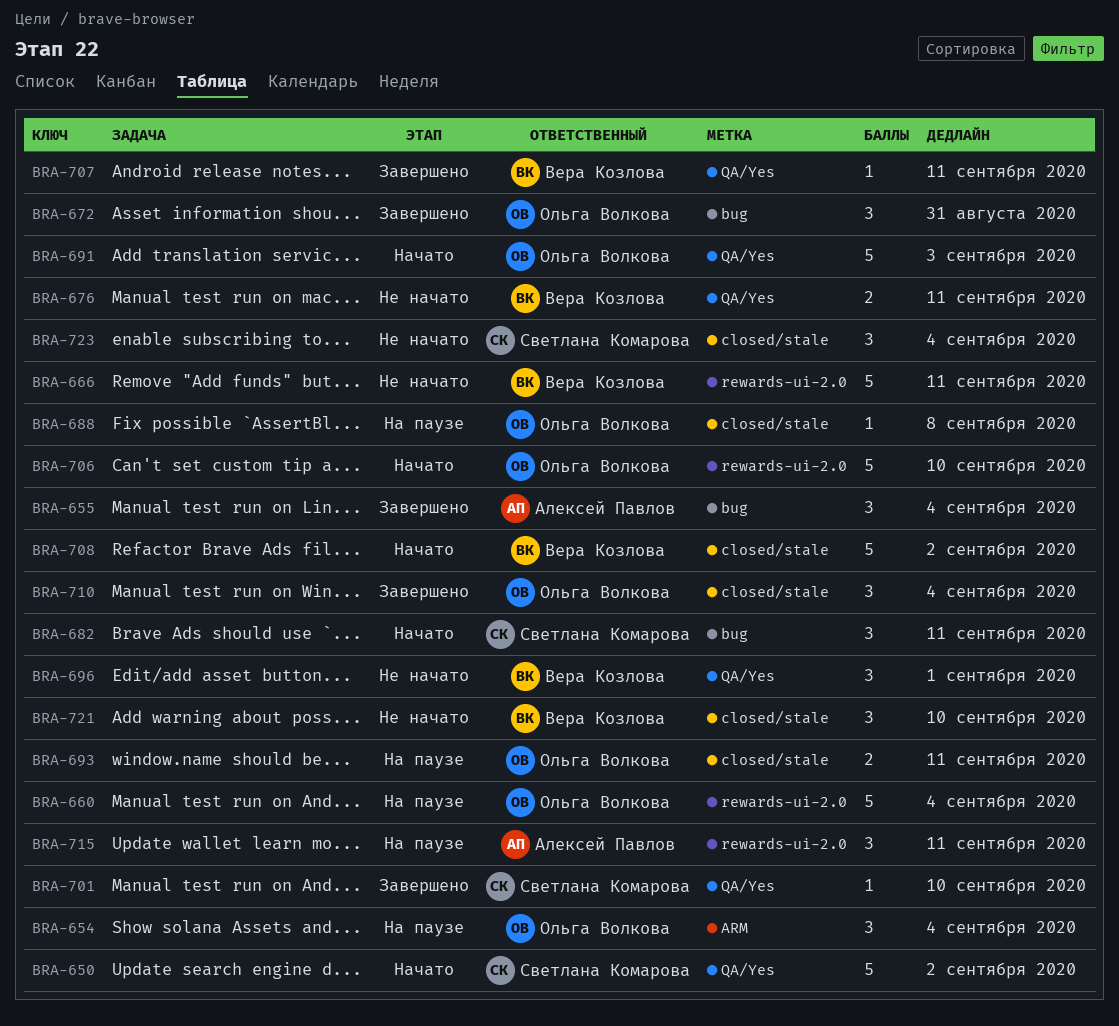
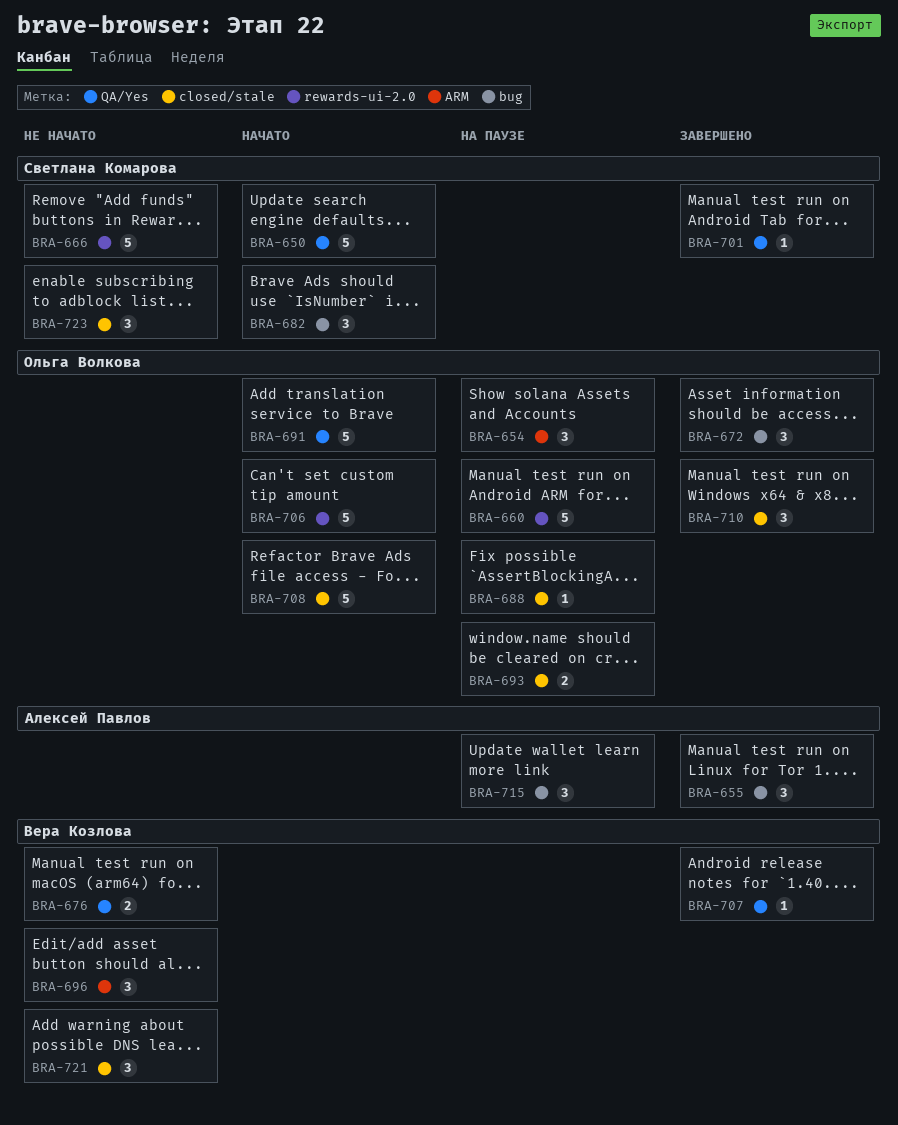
BRA-666, owner: Вера Козлова -> Светлана Комарова
BRA-696, label: QA/Yes -> ARM
BRA-708, owner: Вера Козлова -> Ольга Волкова
BRA-715, label: rewards-ui-2.0 -> bug

